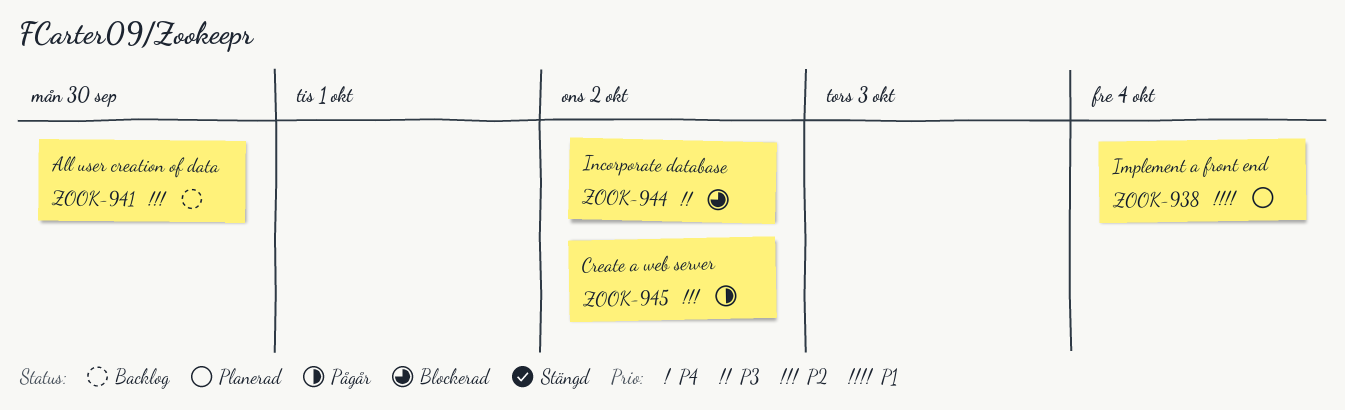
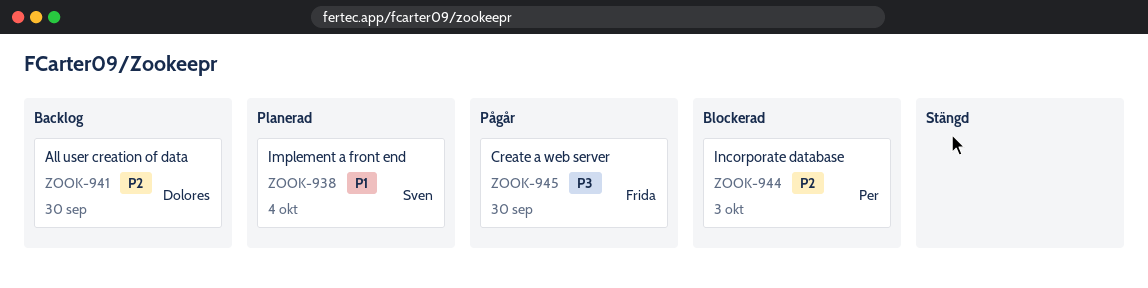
ZOOK-944, priority: P3 -> P2
ZOOK-944, due: Oct 2 -> Oct 3
ZOOK-945, priority: P2 -> P3
ZOOK-945, due: Oct 2 -> Sep 30

